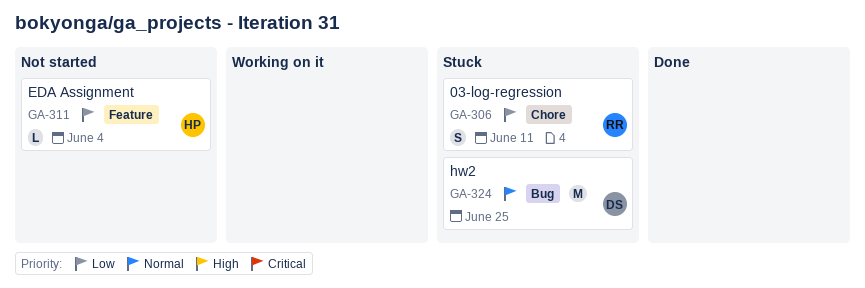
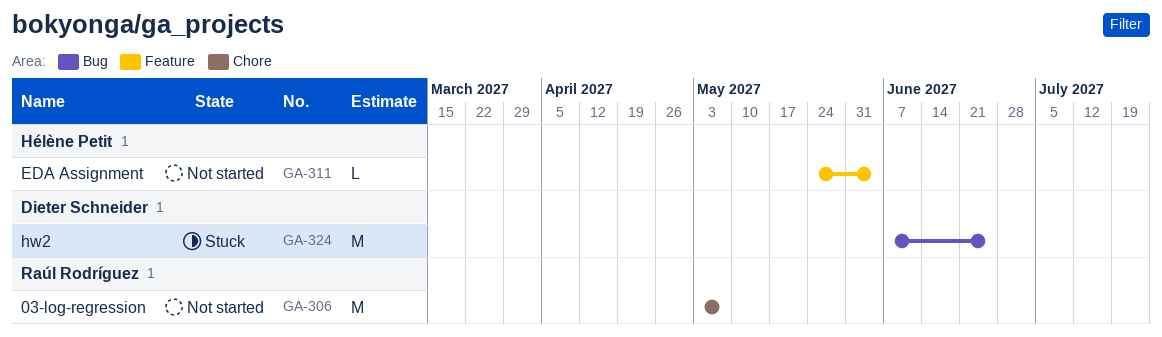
GA-306, status: Stuck -> Not started
GA-306, estimate: S -> M
GA-306, due: Jun 11 -> May 7

